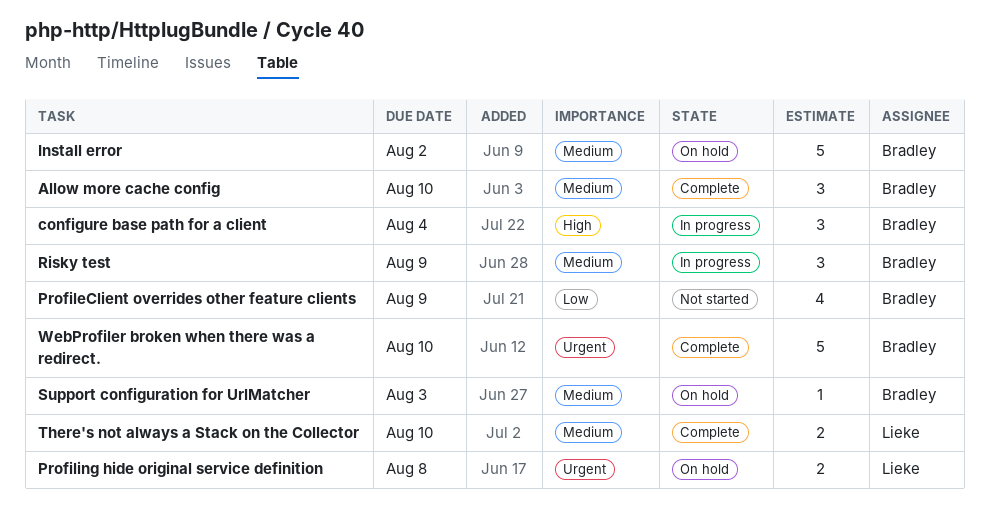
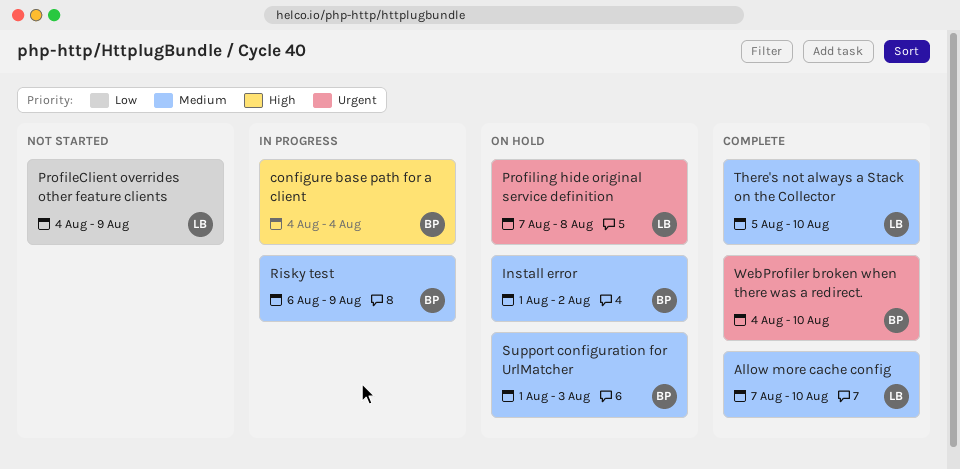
Allow more cache config, owner: Bradley -> Lieke
ProfileClient overrides other feature clients, owner: Bradley -> Lieke

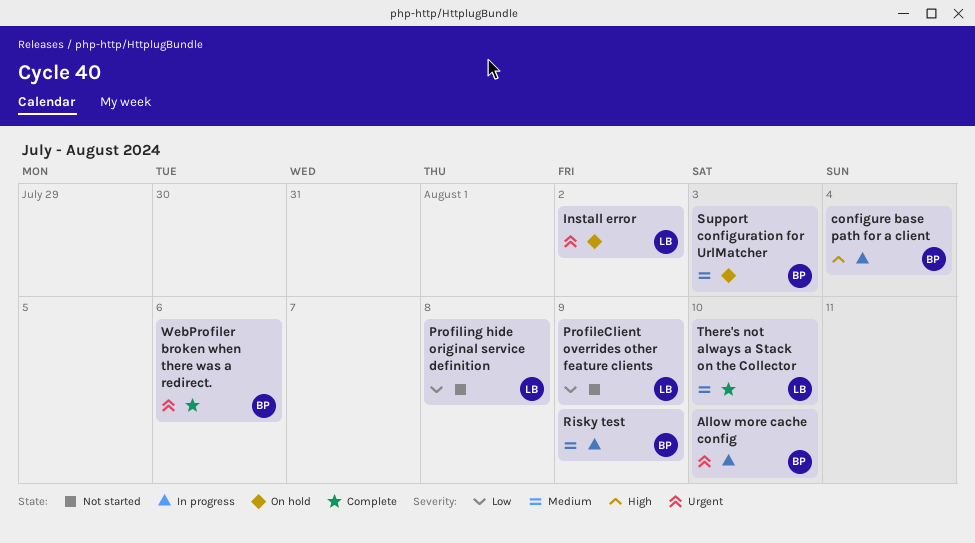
Allow more cache config, status: Complete -> In progress
Allow more cache config, owner: LB -> BP
Allow more cache config, priority: Medium -> Urgent
Install error, owner: BP -> LB
Install error, priority: Medium -> Urgent
Profiling hide original service definition, status: On hold -> Not started
Profiling hide original service definition, priority: Urgent -> Low
WebProfiler broken when there was a redirect., due: Aug 10 -> Aug 6

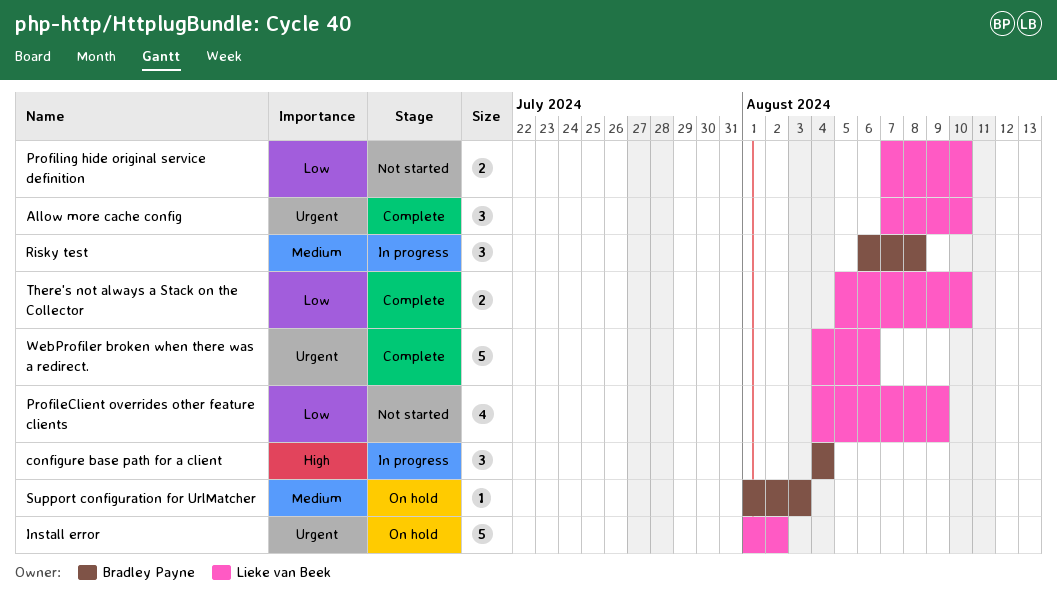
Allow more cache config, status: In progress -> Complete
Allow more cache config, owner: Bradley Payne -> Lieke van Beek
Profiling hide original service definition, due: Aug 8 -> Aug 10
Risky test, due: Aug 9 -> Aug 8
There's not always a Stack on the Collector, priority: Medium -> Low
WebProfiler broken when there was a redirect., owner: Bradley Payne -> Lieke van Beek

